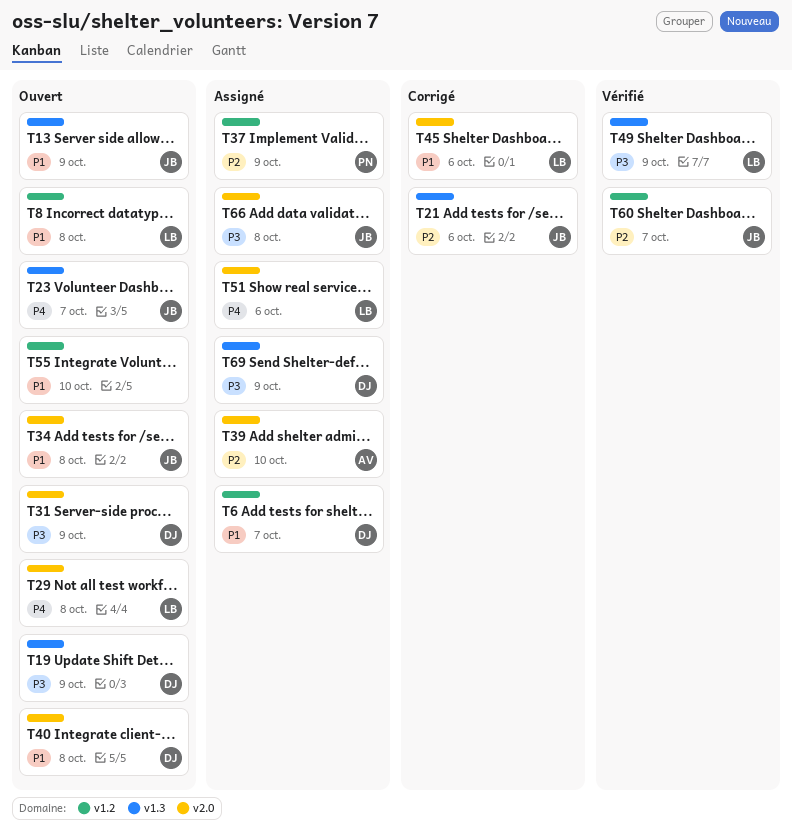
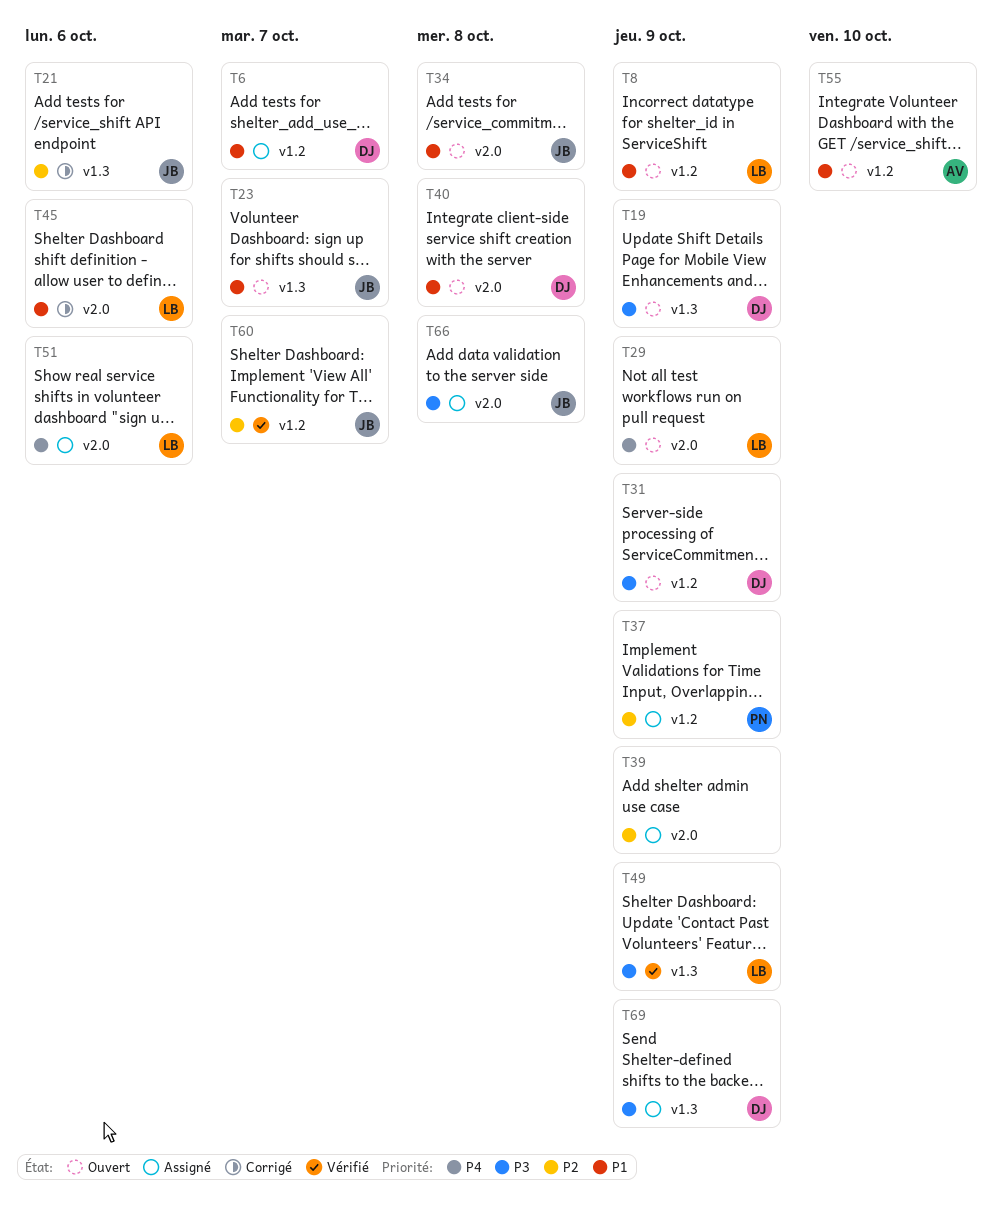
T8, due: Oct 8 -> Oct 9
T13: present -> none
T23, priority: P4 -> P1
T29, due: Oct 8 -> Oct 9
T31, label: v2.0 -> v1.2
T39, owner: AV -> none
T39, due: Oct 10 -> Oct 9
T55, owner: none -> AV

